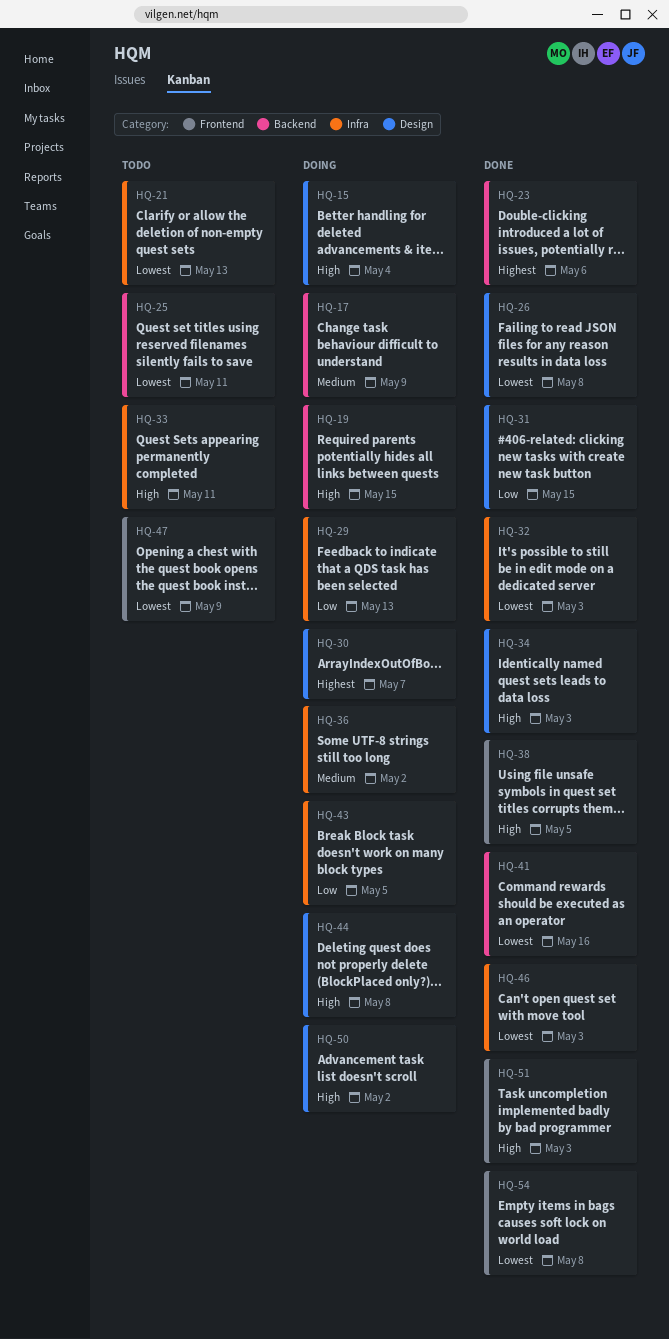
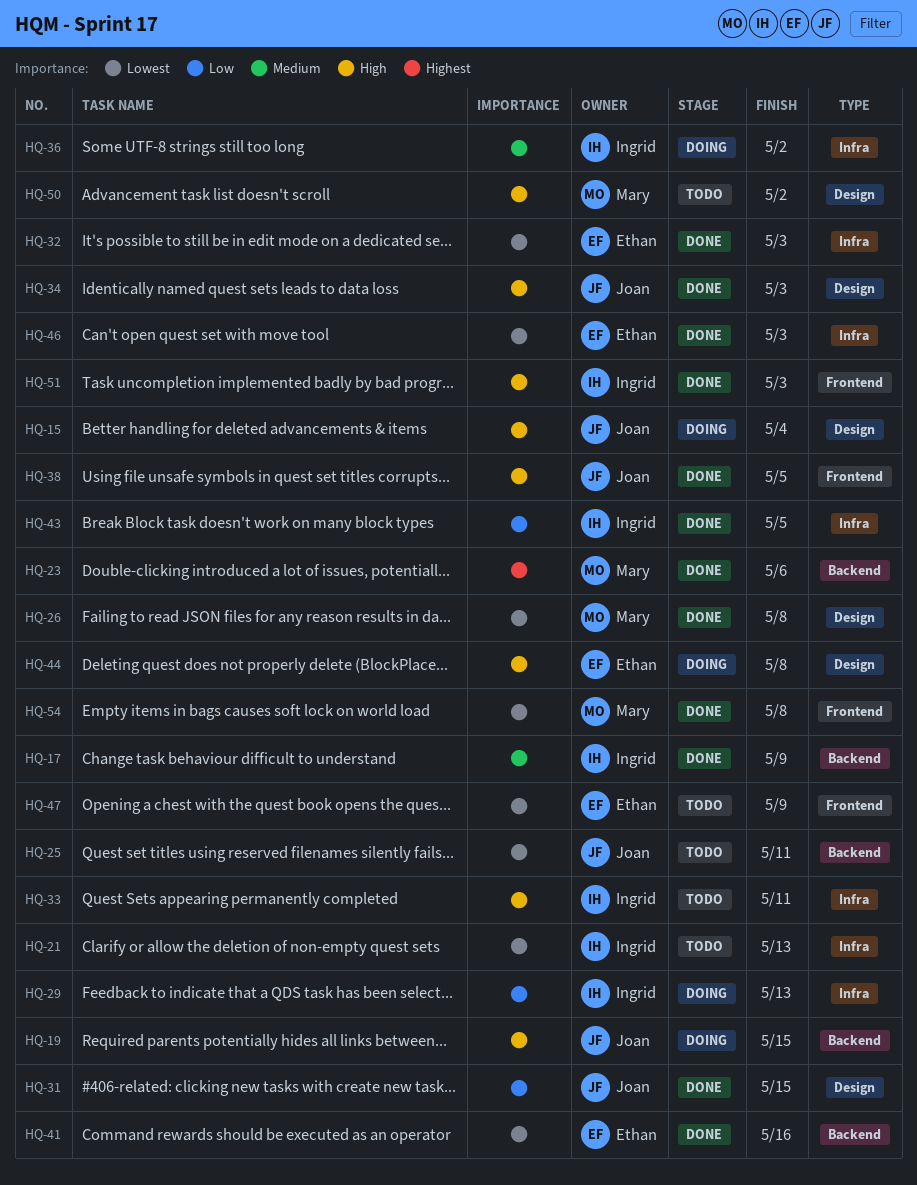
HQ-17, status: Doing -> Done
HQ-30: present -> none
HQ-43, status: Doing -> Done
HQ-50, status: Doing -> Todo

